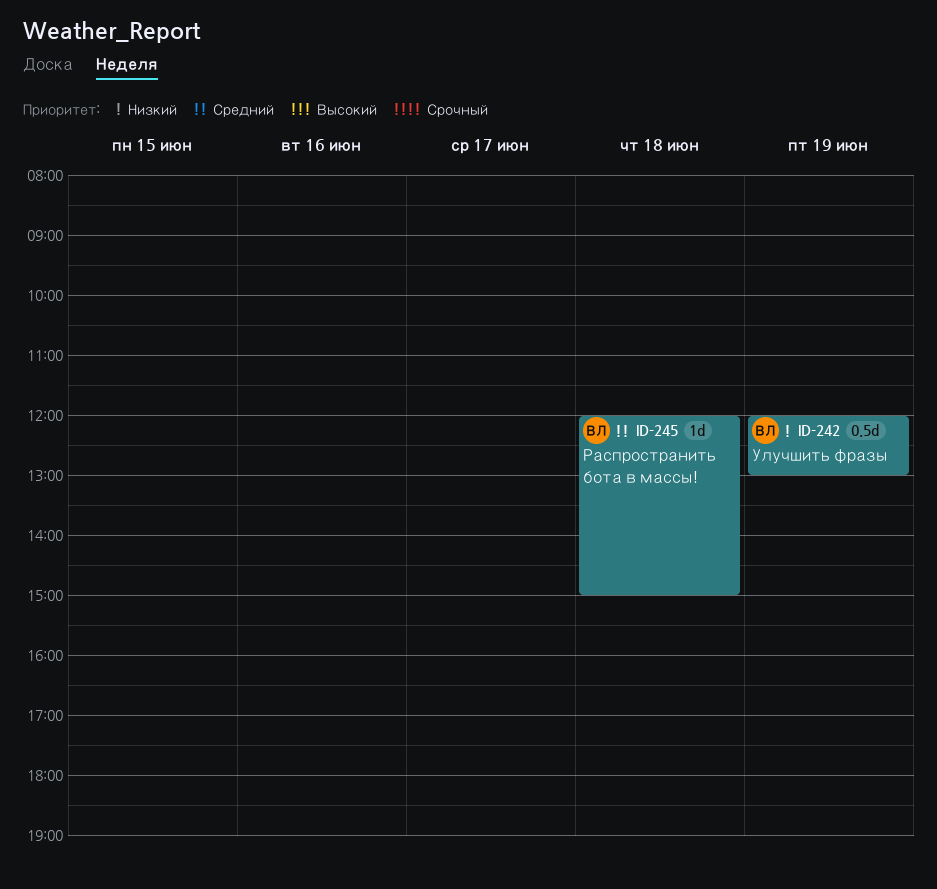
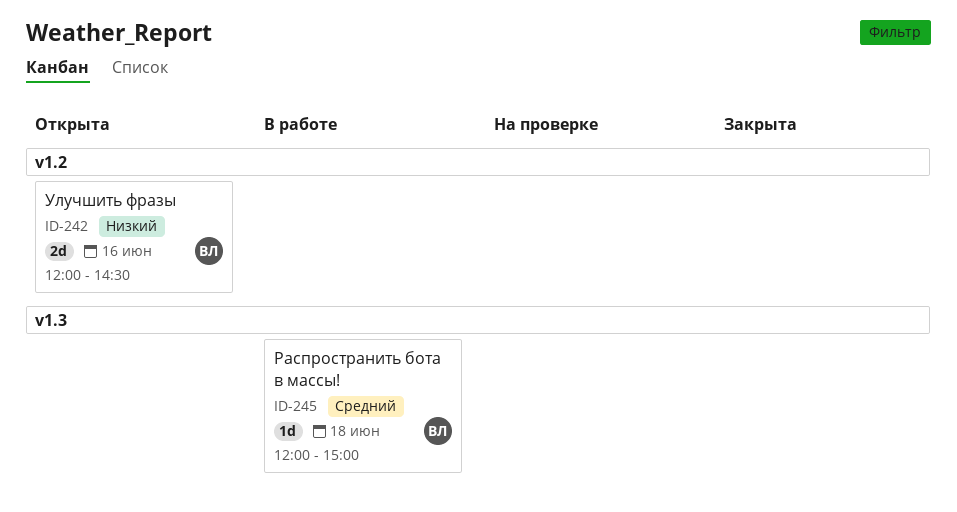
ID-242, estimate: 0.5d -> 2d
ID-242, day: Jun 19 -> Jun 16
ID-242, ends: 13:00 -> 14:30

